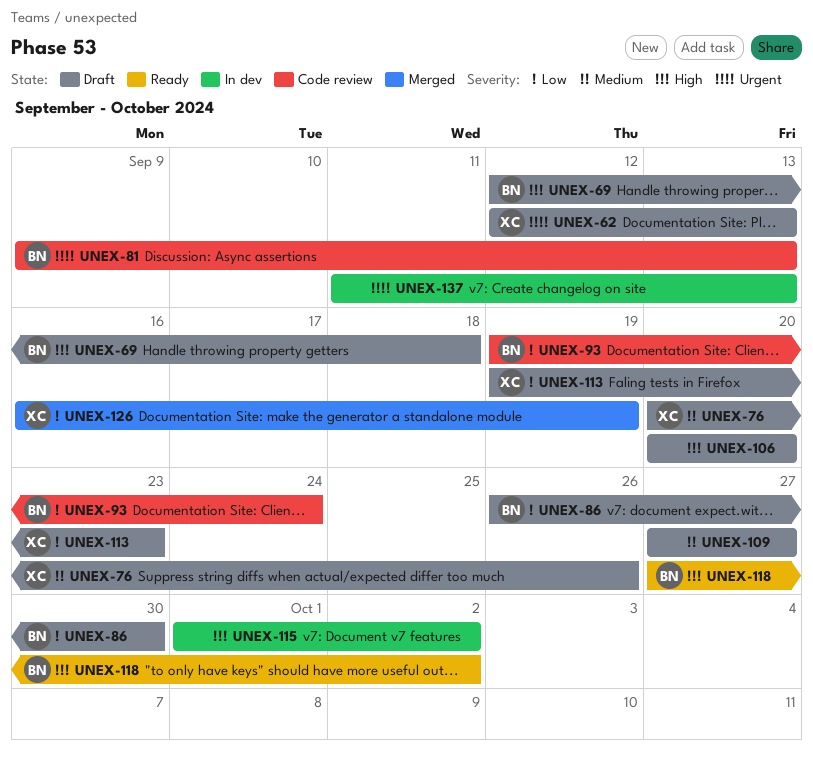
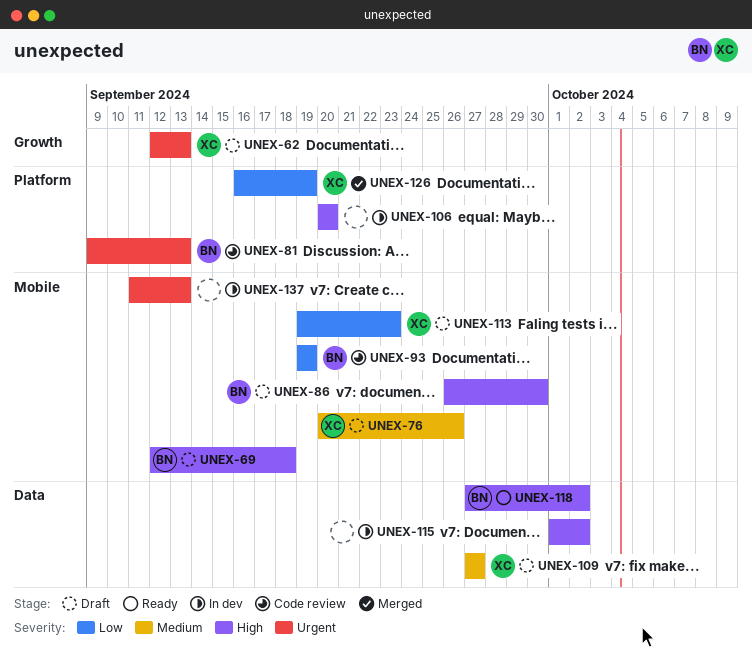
UNEX-86, priority: Low -> High
UNEX-93, due: Sep 24 -> Sep 19
UNEX-106, status: Draft -> In dev
UNEX-109, owner: none -> XC

